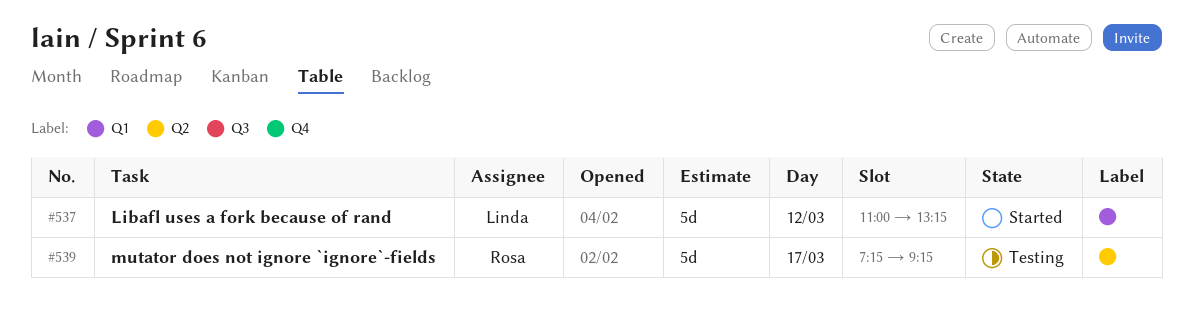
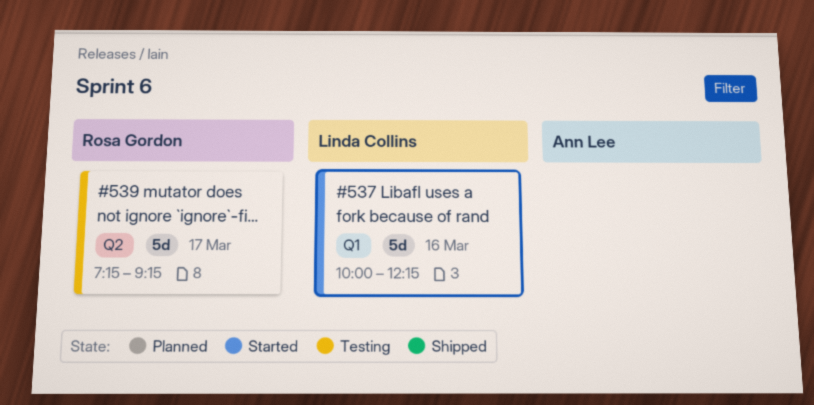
#537, day: Mar 12 -> Mar 16
#537, begins: 11:00 -> 10:00
#537, ends: 13:15 -> 12:15

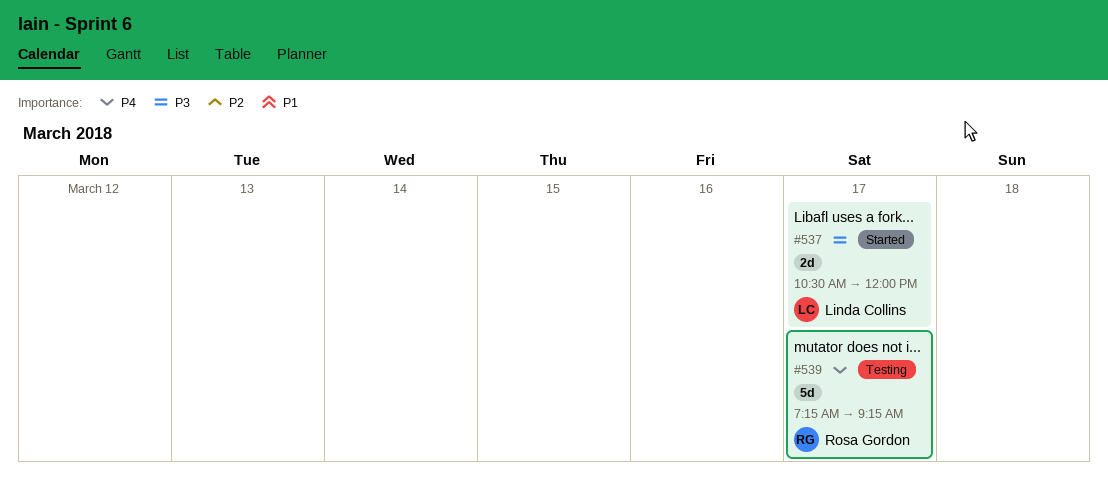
#537, estimate: 5d -> 2d
#537, day: Mar 16 -> Mar 17
#537, begins: 10:00 -> 10:30
#537, ends: 12:15 -> 12:00

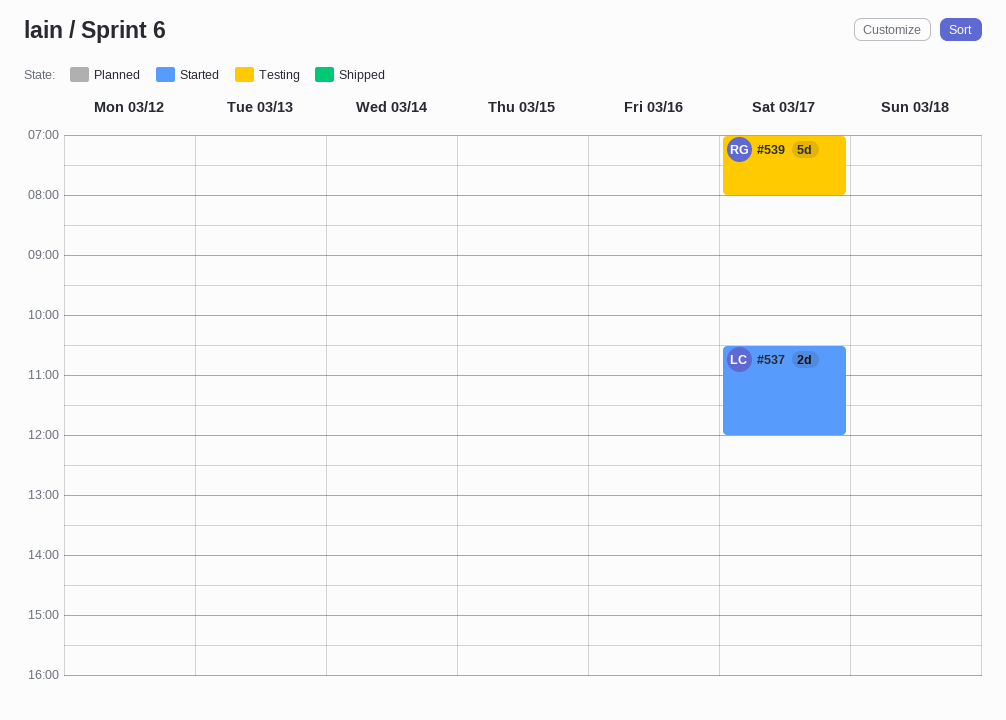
#539, begins: 07:15 -> 07:00
#539, ends: 09:15 -> 08:00

